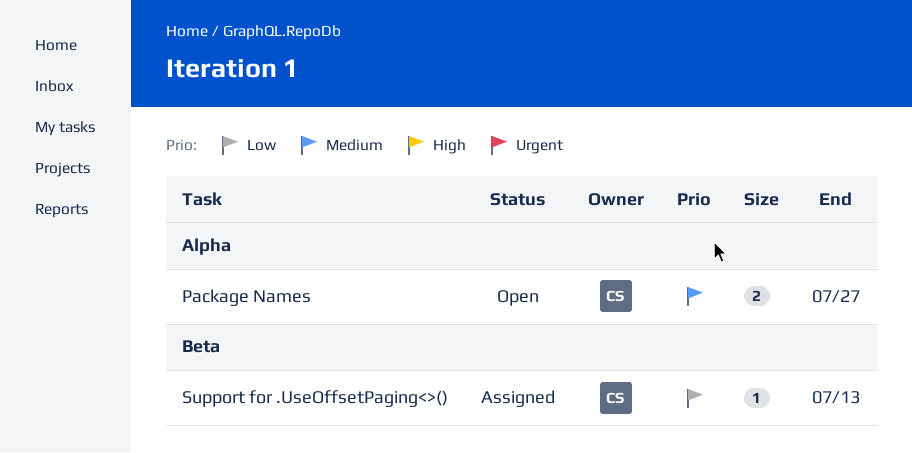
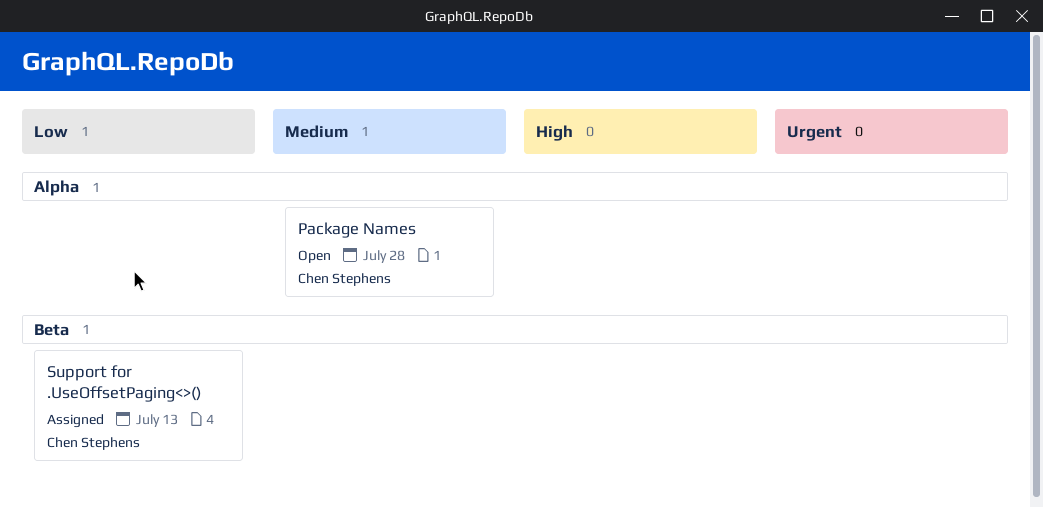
Package Names, due: Jul 27 -> Jul 28

